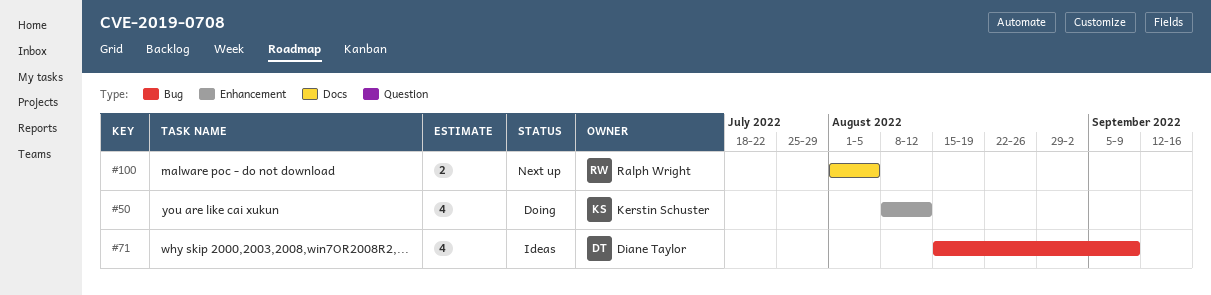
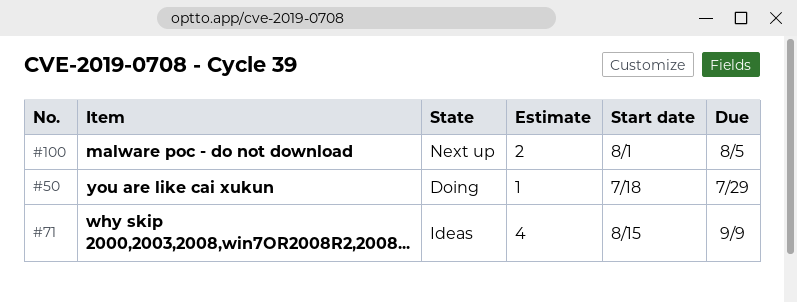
#50, estimate: 4 -> 1
#50, start: Aug 8 -> Jul 18
#50, due: Aug 12 -> Jul 29

